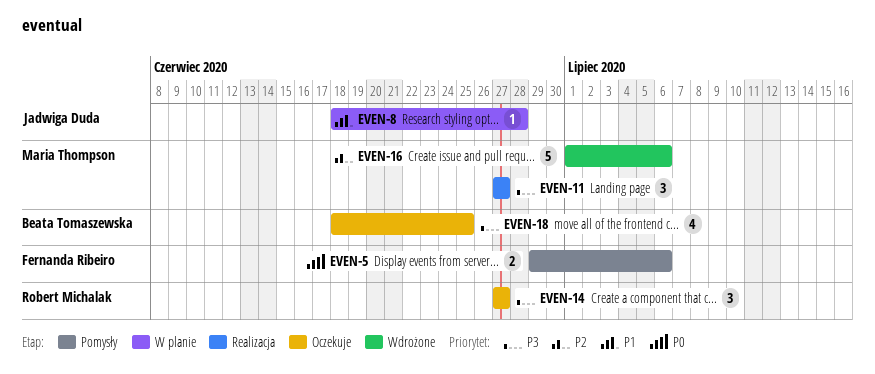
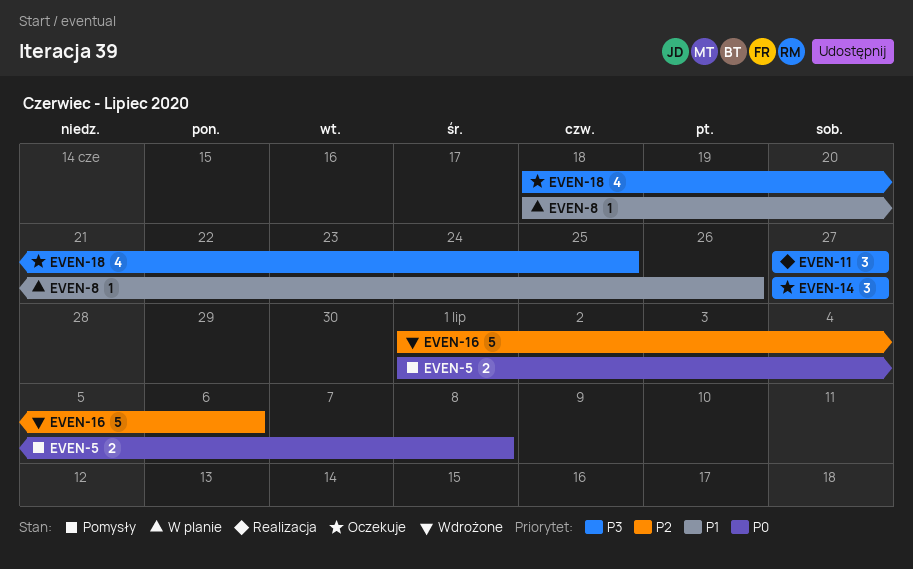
EVEN-5, start: Jun 29 -> Jul 1
EVEN-5, due: Jul 6 -> Jul 8
EVEN-8, due: Jun 28 -> Jun 26

